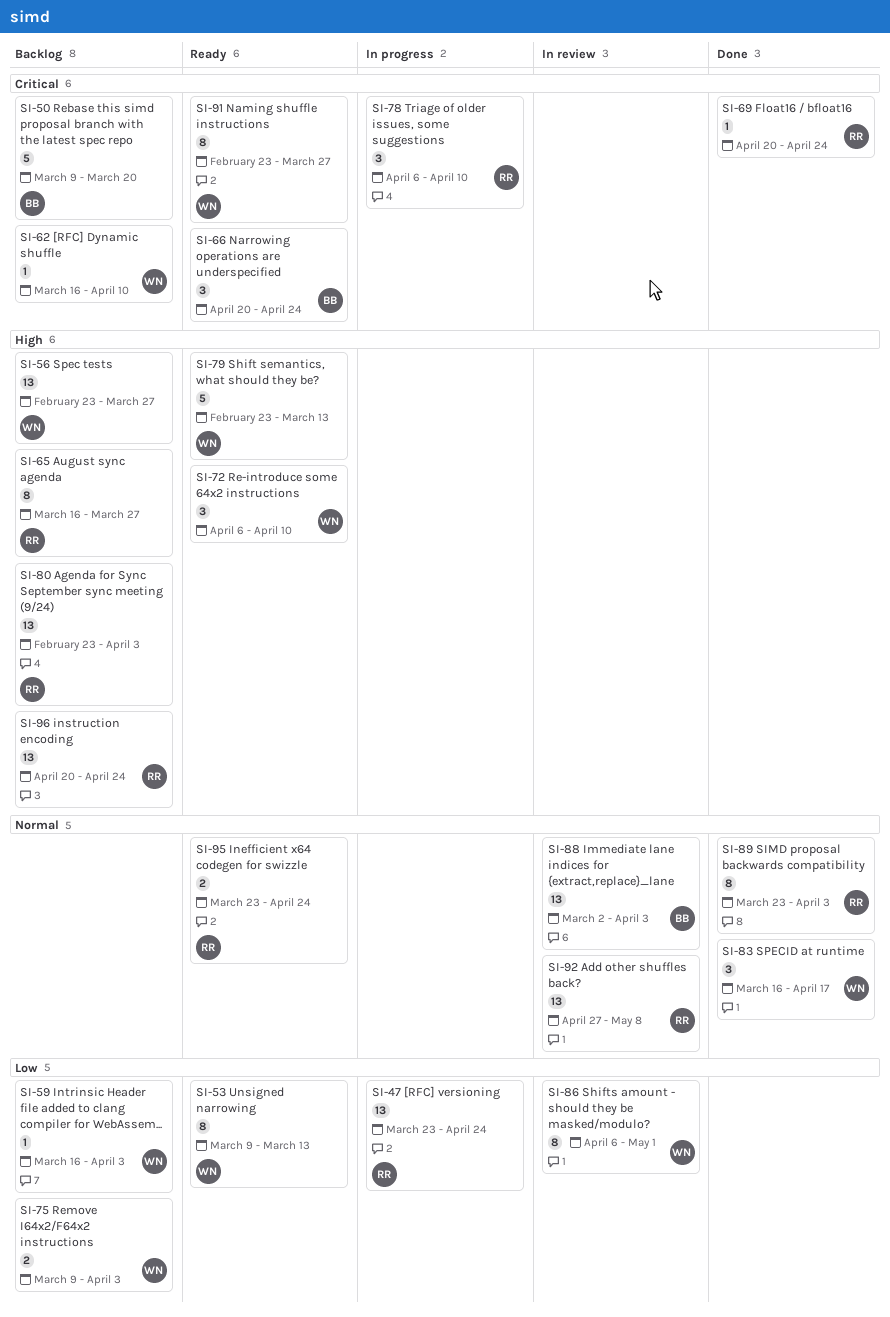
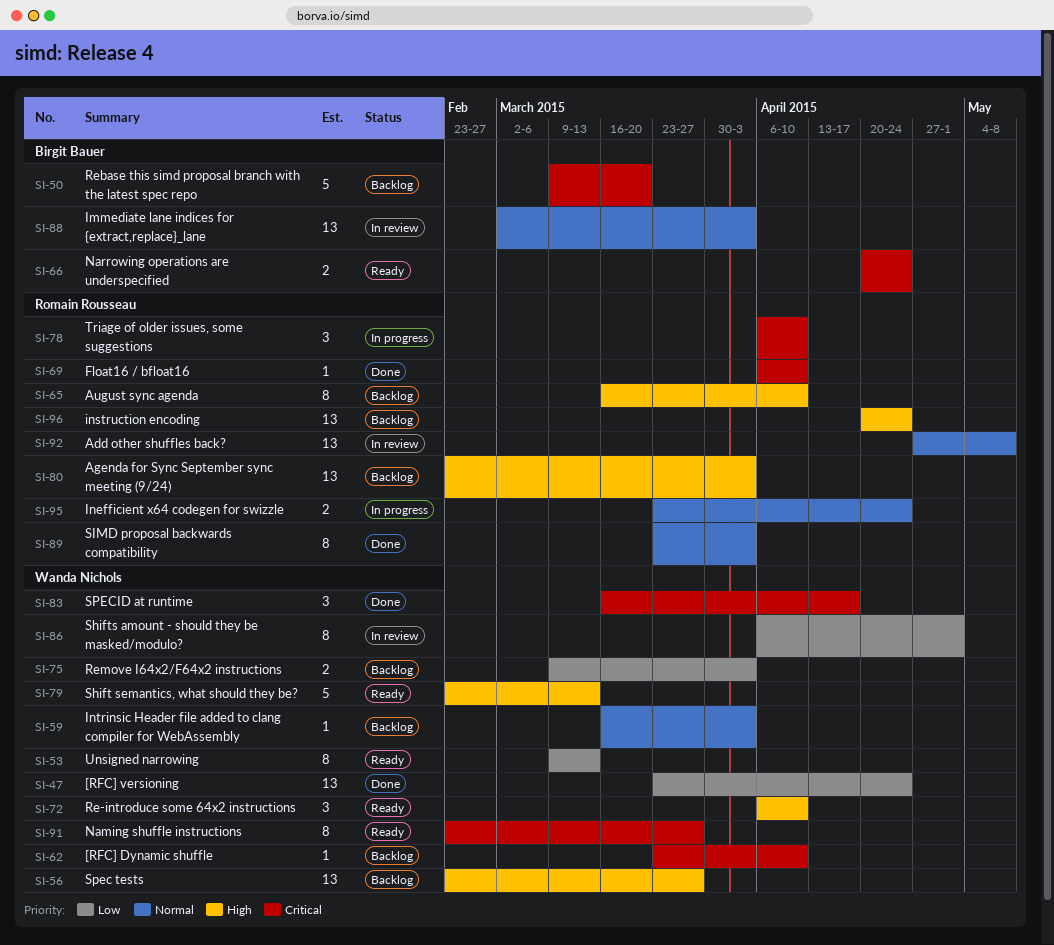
SI-47, status: In progress -> Done
SI-47, owner: Romain Rousseau -> Wanda Nichols
SI-59, priority: Low -> Normal
SI-62, start: Mar 16 -> Mar 23
SI-65, due: Mar 27 -> Apr 10
SI-66, estimate: 3 -> 2
SI-69, start: Apr 20 -> Apr 6
SI-69, due: Apr 24 -> Apr 10
SI-83, priority: Normal -> Critical
SI-95, status: Ready -> In progress

